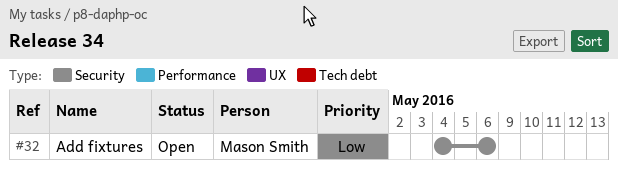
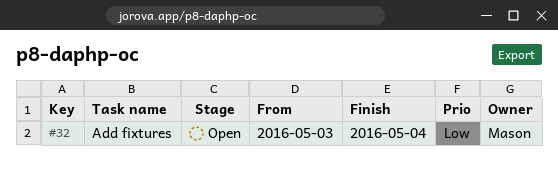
#32, start: May 4 -> May 3
#32, due: May 6 -> May 4

